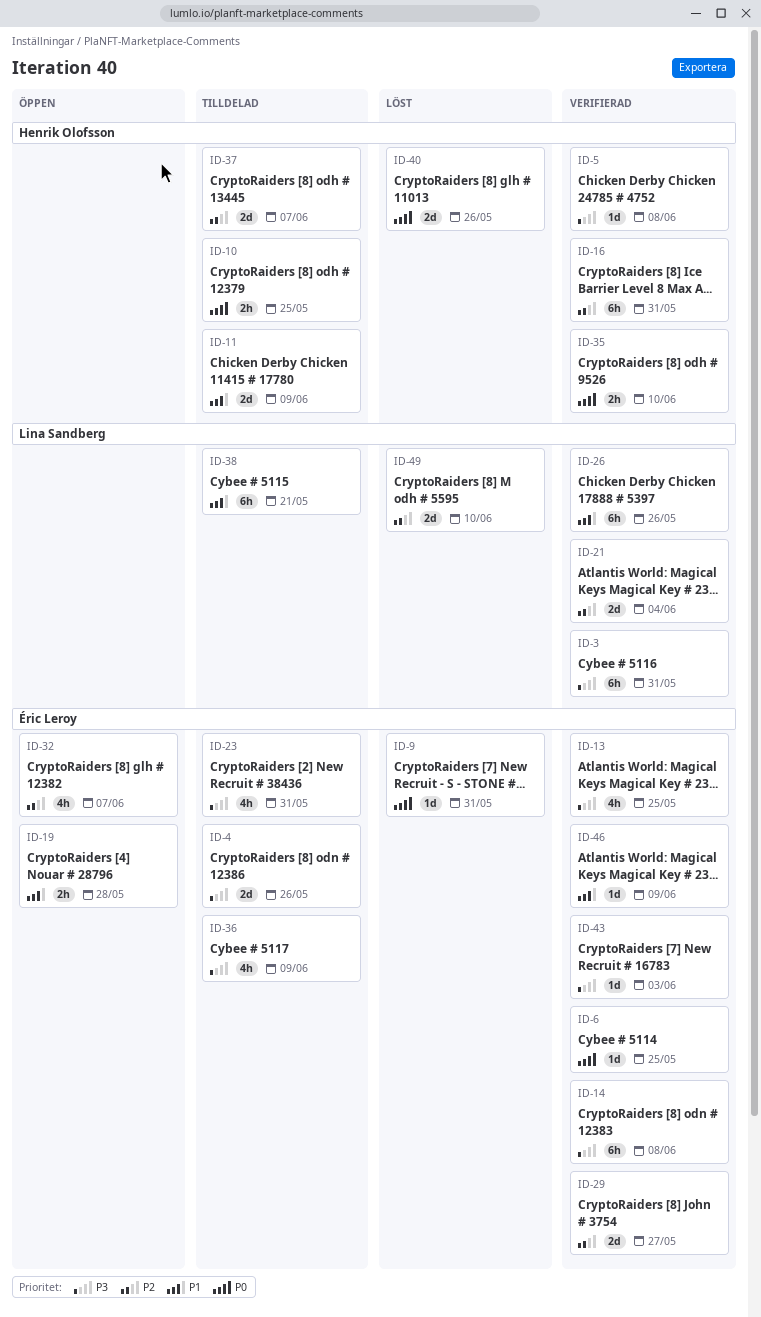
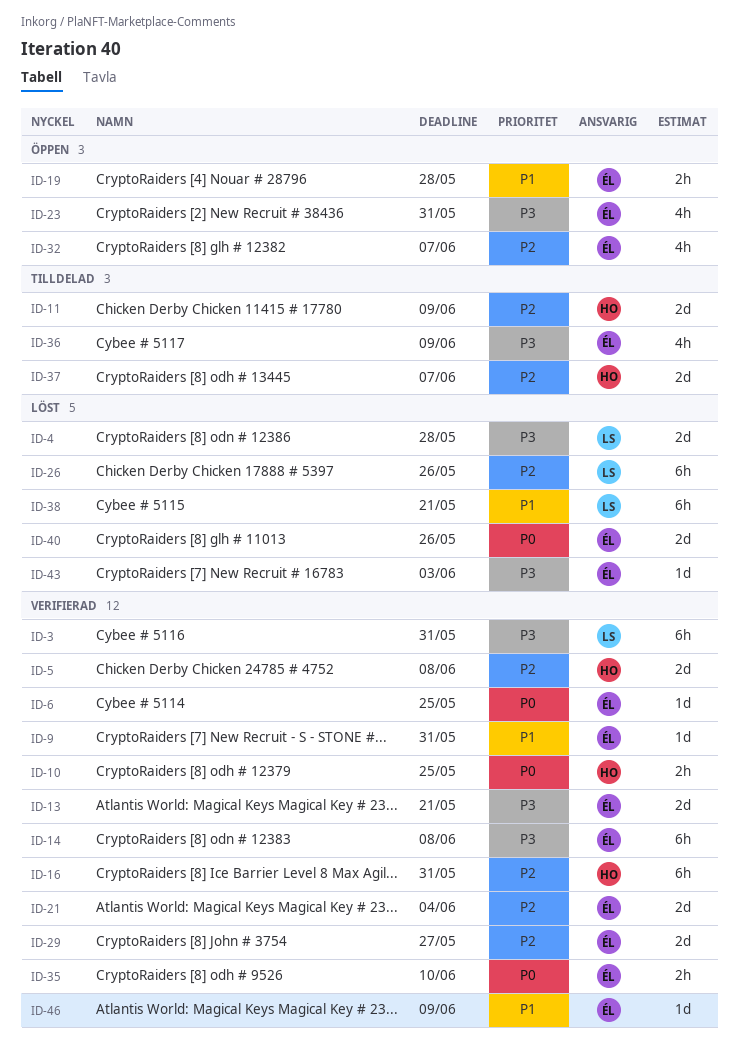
ID-4, status: Tilldelad -> Löst
ID-4, owner: Éric Leroy -> Lina Sandberg
ID-4, due: May 26 -> May 28
ID-5, priority: P3 -> P2
ID-5, estimate: 1d -> 2d
ID-9, status: Löst -> Verifierad
ID-9, priority: P0 -> P1
ID-10, status: Tilldelad -> Verifierad
ID-11, priority: P1 -> P2
ID-13, estimate: 4h -> 2d
ID-13, due: May 25 -> May 21
ID-21, owner: Lina Sandberg -> Éric Leroy
ID-23, status: Tilldelad -> Öppen
ID-26, status: Verifierad -> Löst
ID-26, priority: P1 -> P2
ID-35, owner: Henrik Olofsson -> Éric Leroy
ID-38, status: Tilldelad -> Löst
ID-40, owner: Henrik Olofsson -> Éric Leroy
ID-43, status: Verifierad -> Löst
ID-49: present -> none

